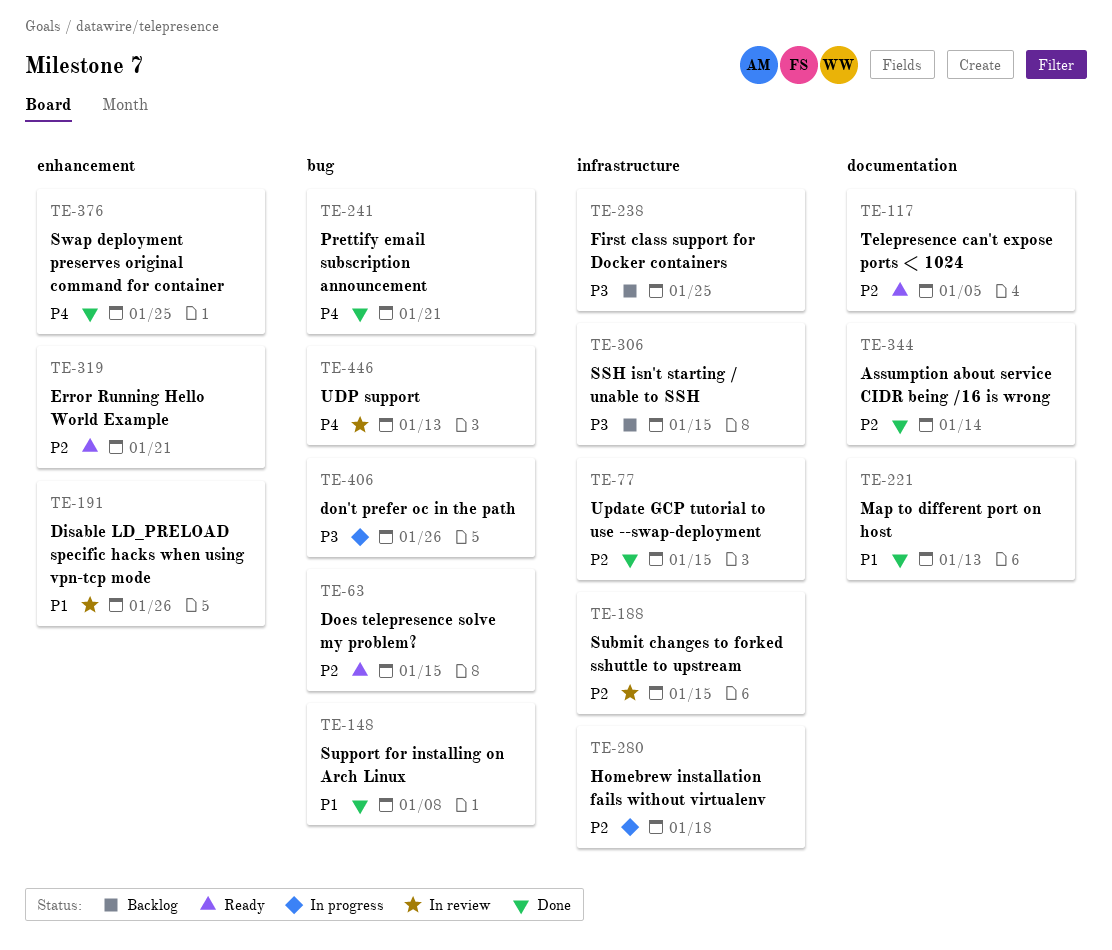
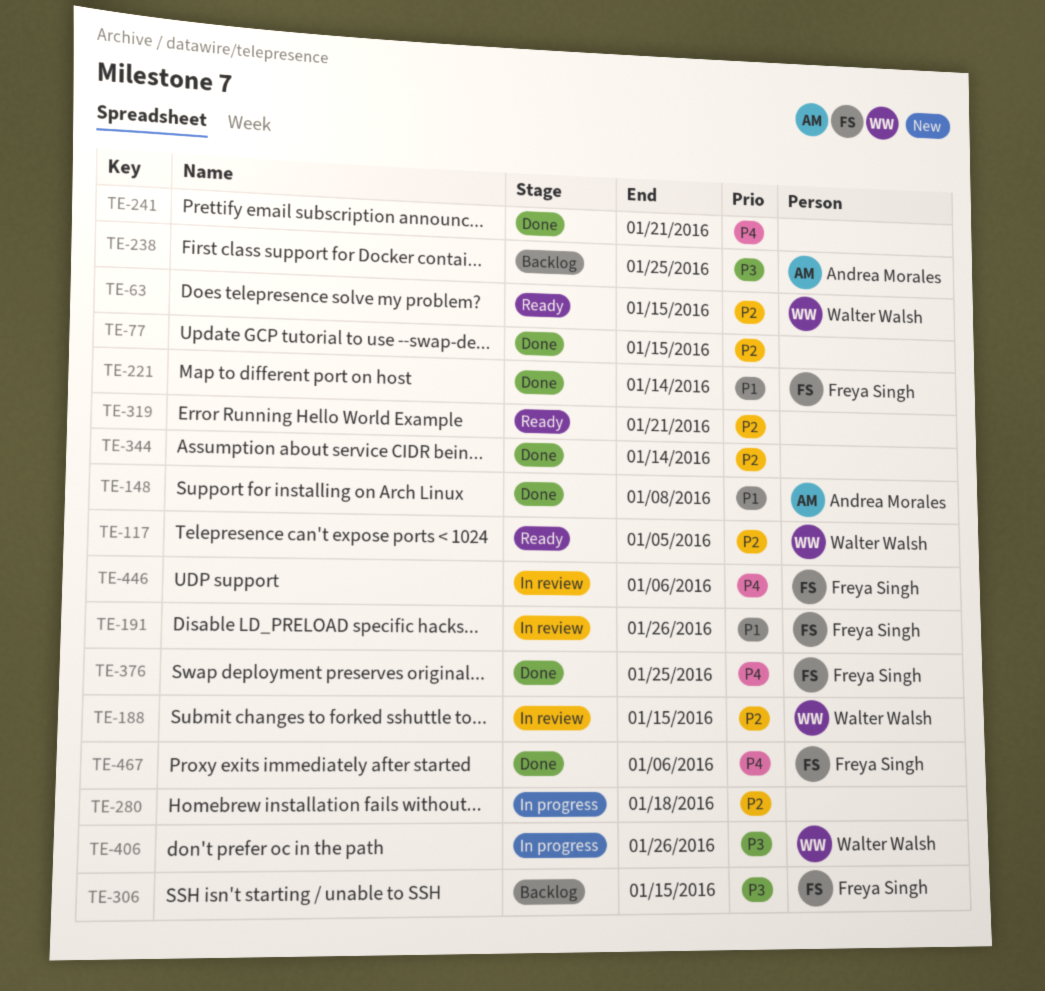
TE-221, due: Jan 13 -> Jan 14
TE-446, due: Jan 13 -> Jan 6
TE-467: none -> present

